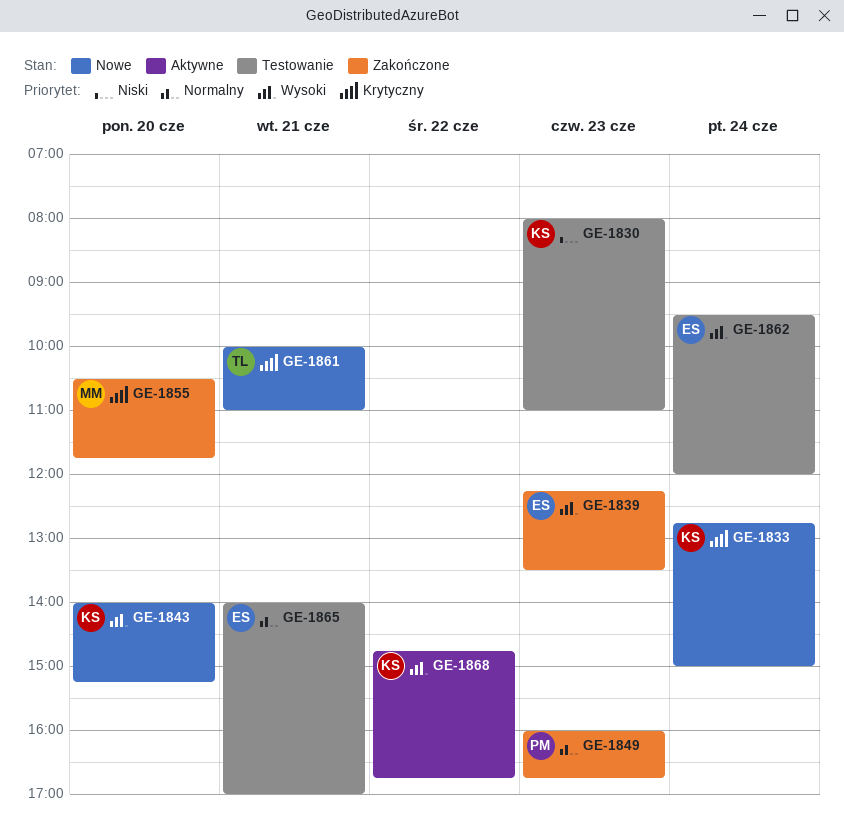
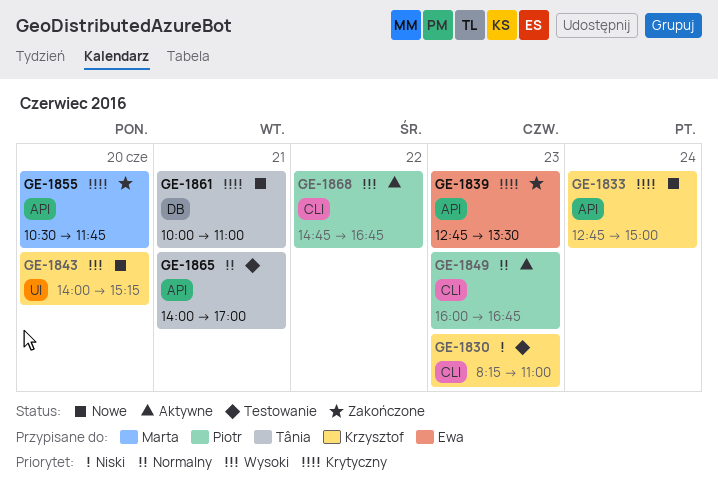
GE-1830, begins: 08:00 -> 08:15
GE-1839, priority: Wysoki -> Krytyczny
GE-1839, begins: 12:15 -> 12:45
GE-1849, status: Zakończone -> Aktywne
GE-1862: present -> none
GE-1865, owner: Ewa -> Tânia
GE-1868, owner: Krzysztof -> Piotr

